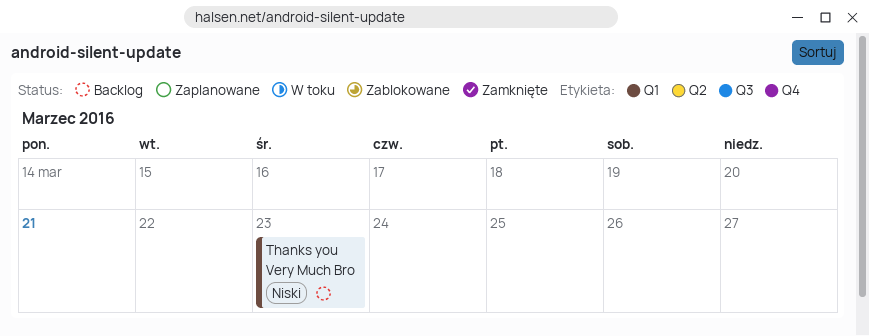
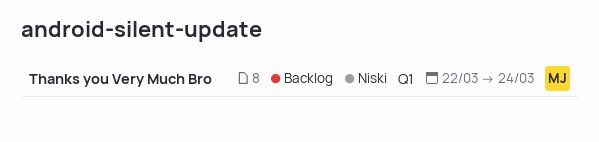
Thanks you Very Much Bro, due: Mar 23 -> Mar 24

